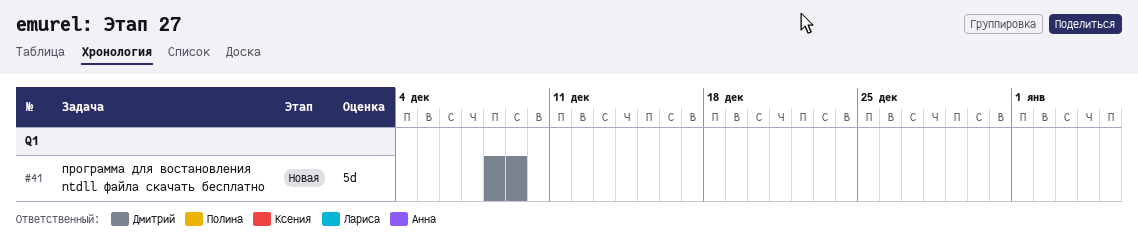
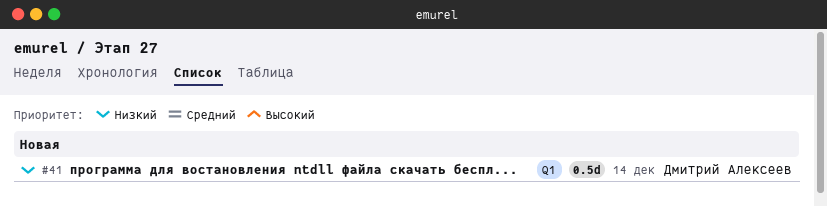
#41, estimate: 5d -> 0.5d
#41, due: Dec 9 -> Dec 14

